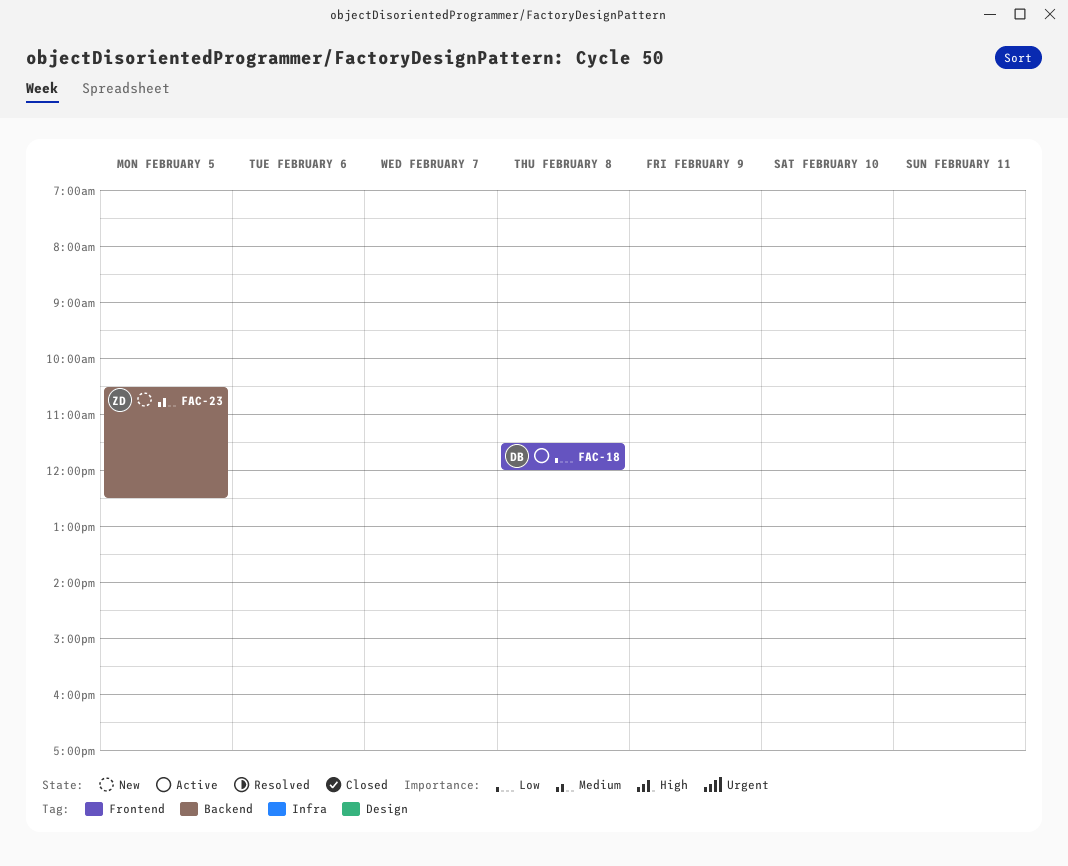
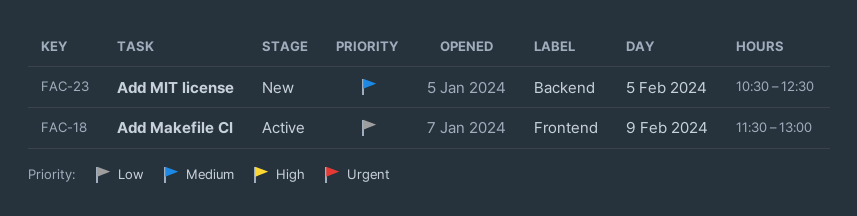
FAC-18, day: Feb 8 -> Feb 9
FAC-18, ends: 12:00 -> 13:00

